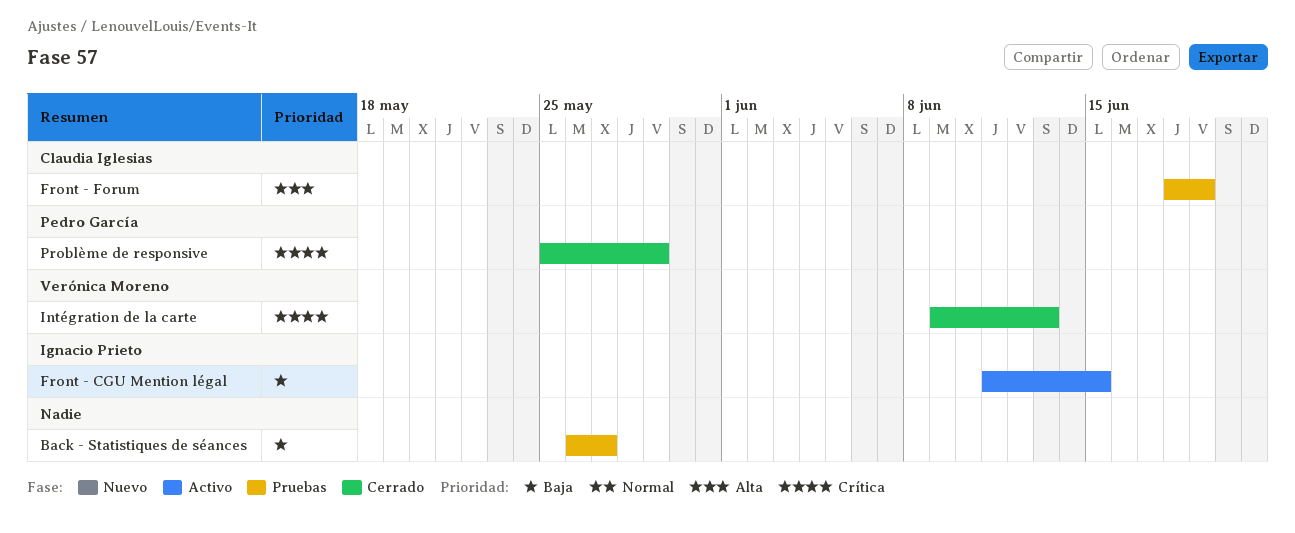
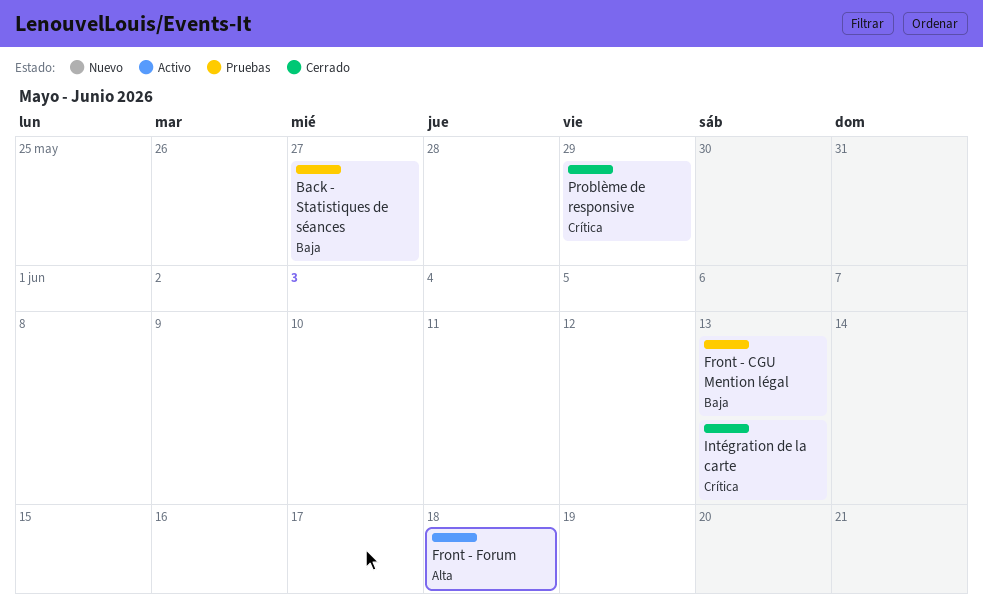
Front - CGU Mention légal, status: Activo -> Pruebas
Front - CGU Mention légal, due: Jun 15 -> Jun 13
Front - Forum, status: Pruebas -> Activo
Front - Forum, due: Jun 19 -> Jun 18

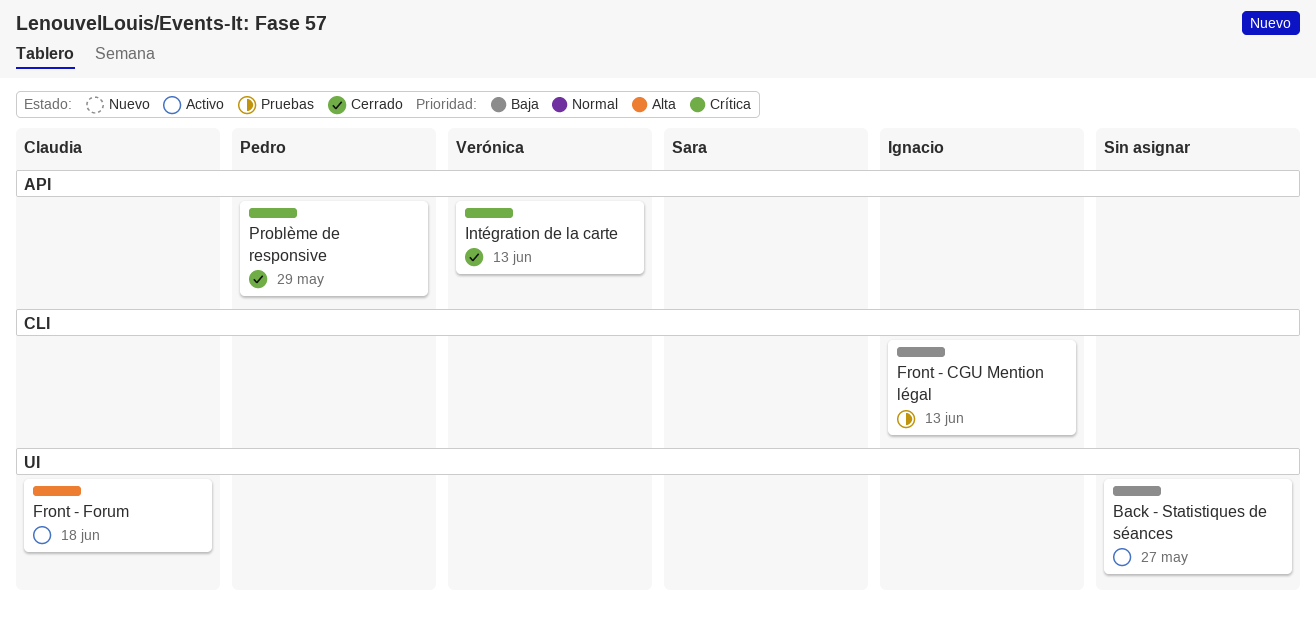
Back - Statistiques de séances, status: Pruebas -> Activo

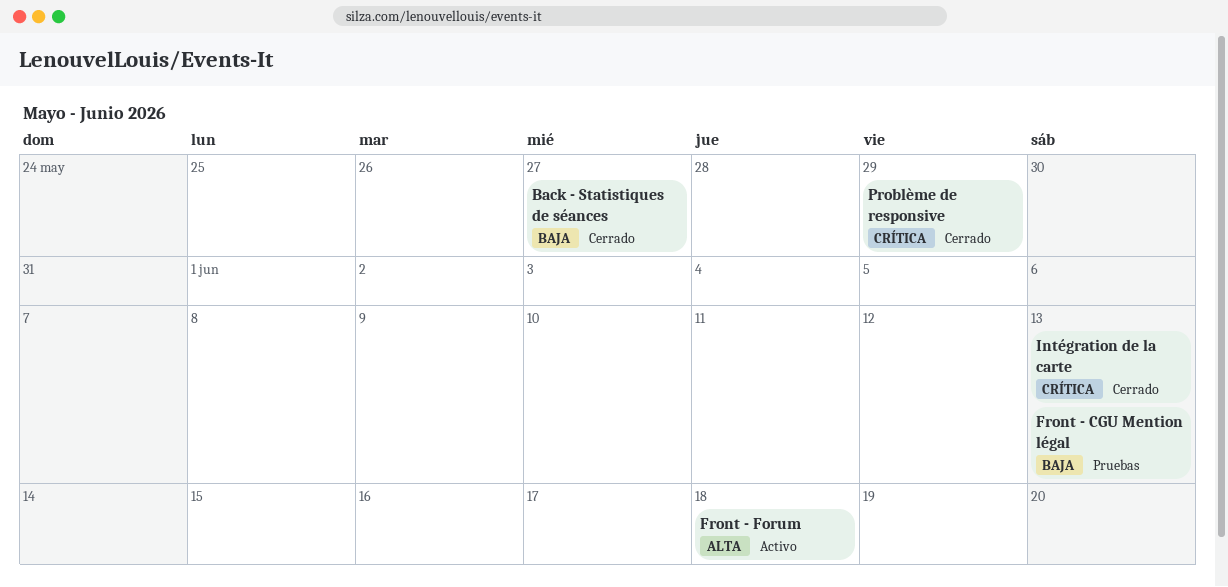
Back - Statistiques de séances, status: Activo -> Cerrado

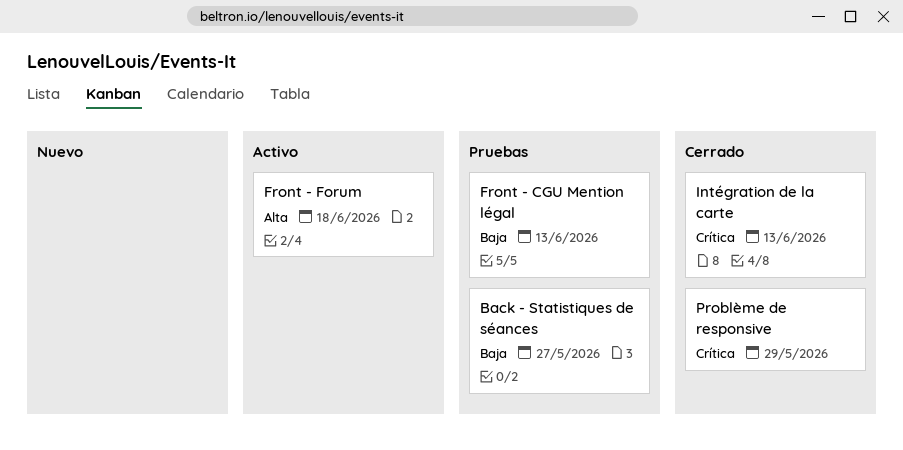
Back - Statistiques de séances, status: Cerrado -> Pruebas

